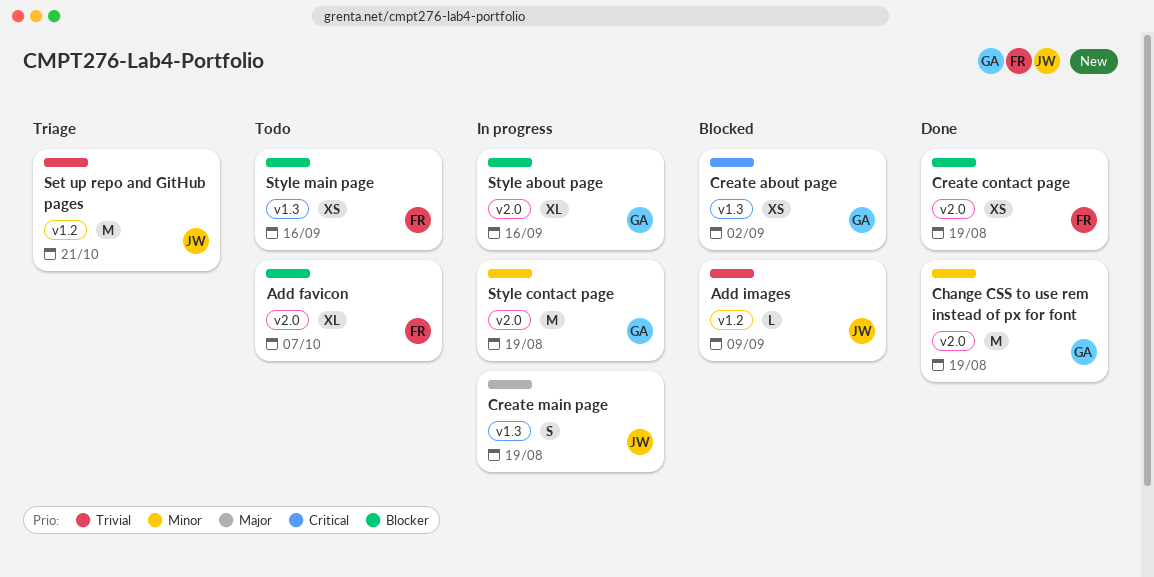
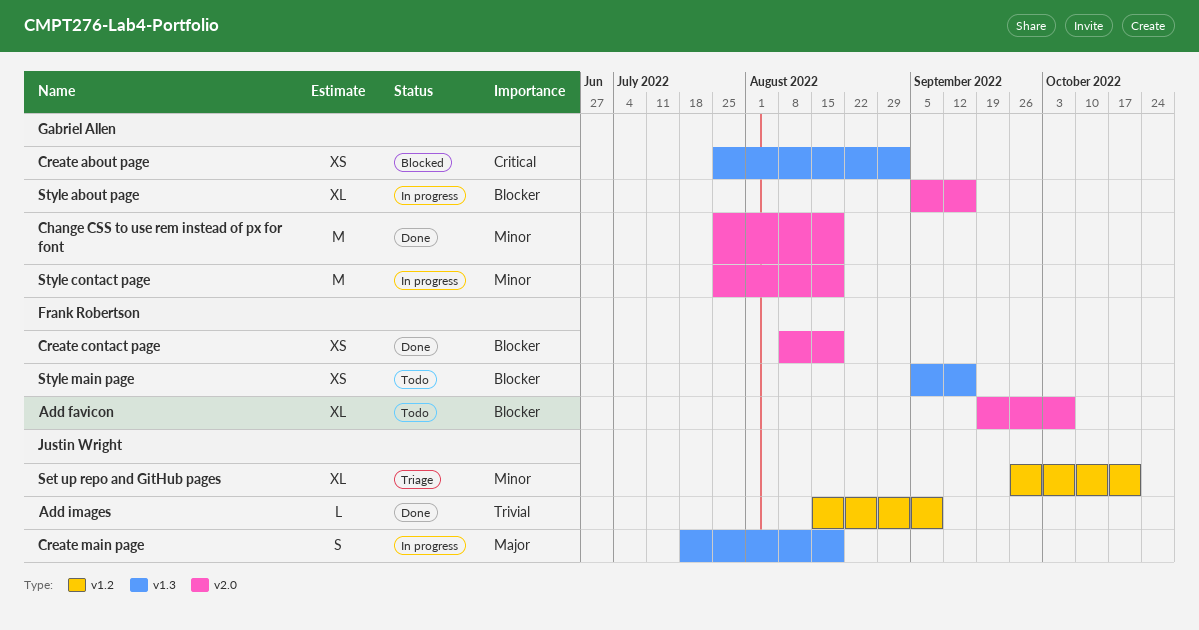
Add images, status: Blocked -> Done
Set up repo and GitHub pages, priority: Trivial -> Minor
Set up repo and GitHub pages, estimate: M -> XL

